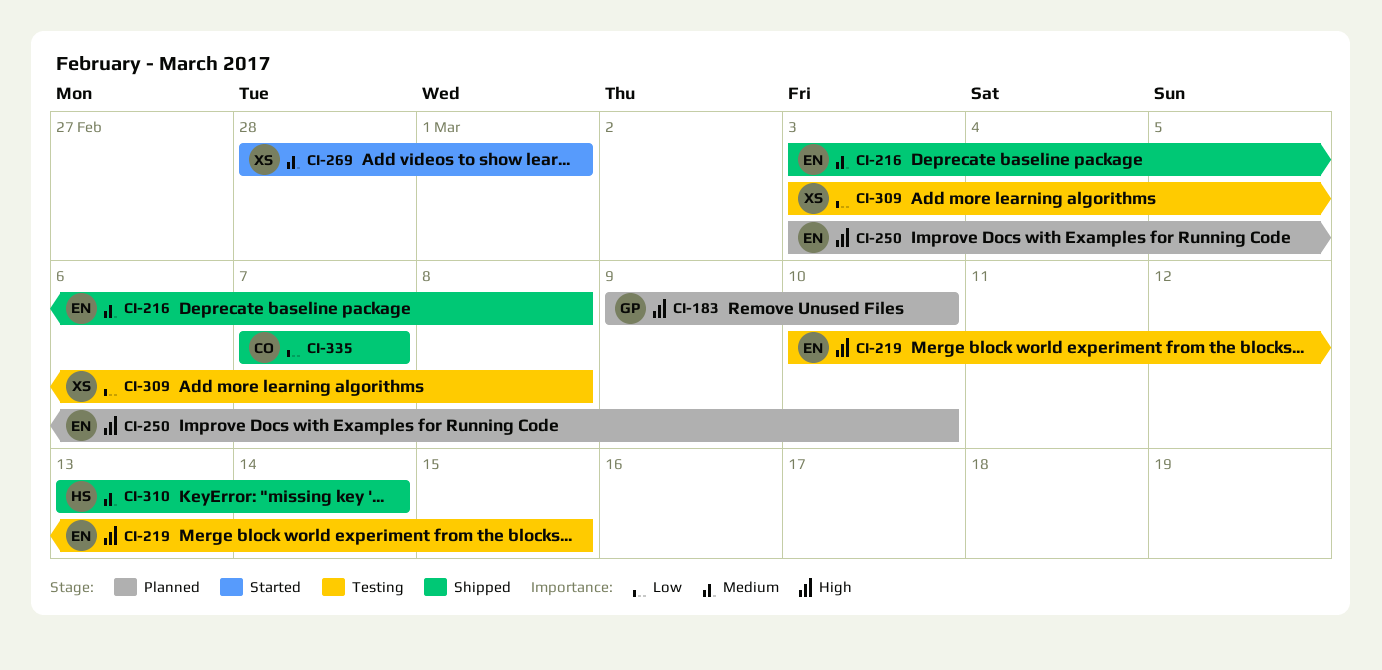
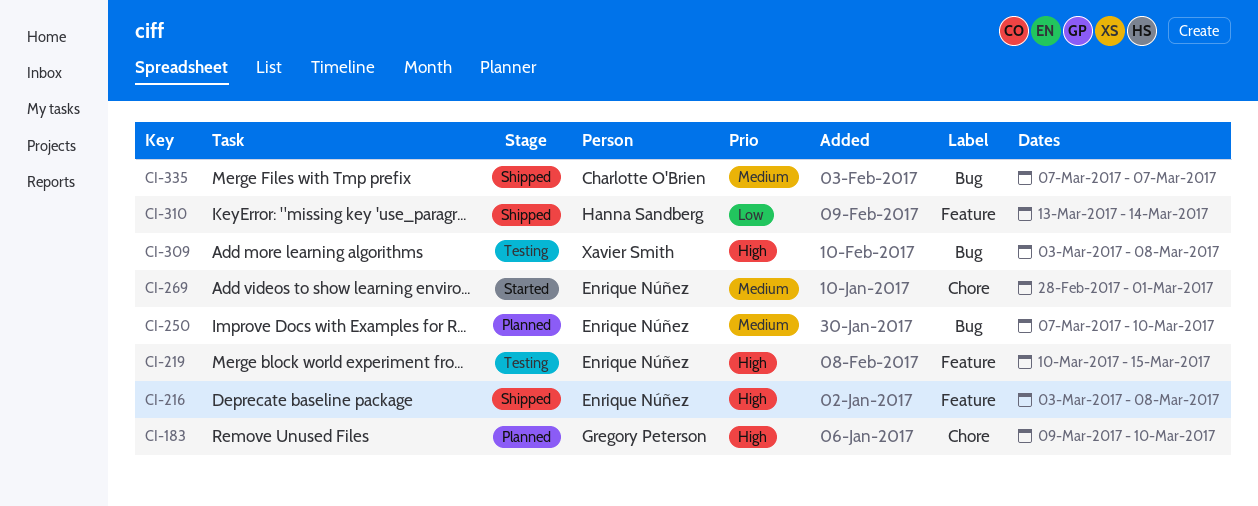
CI-216, priority: Medium -> High
CI-250, priority: High -> Medium
CI-250, start: Mar 3 -> Mar 7
CI-269, owner: Xavier Smith -> Enrique Núñez
CI-309, priority: Low -> High
CI-310, priority: Medium -> Low
CI-335, priority: Low -> Medium

